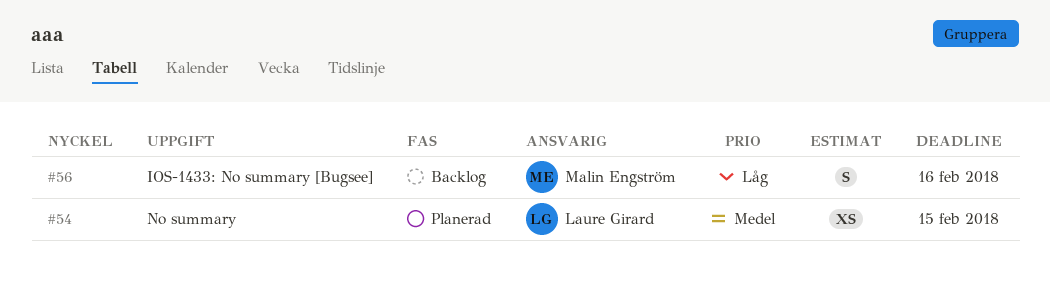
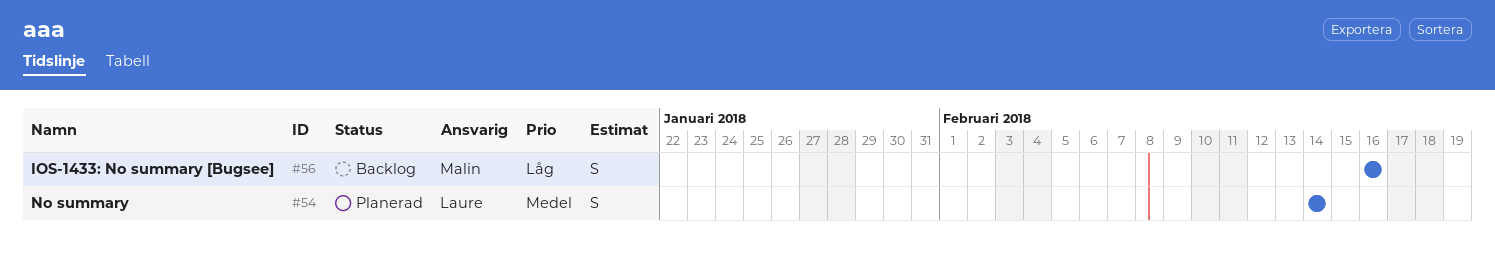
#54, estimate: XS -> S
#54, due: Feb 15 -> Feb 14

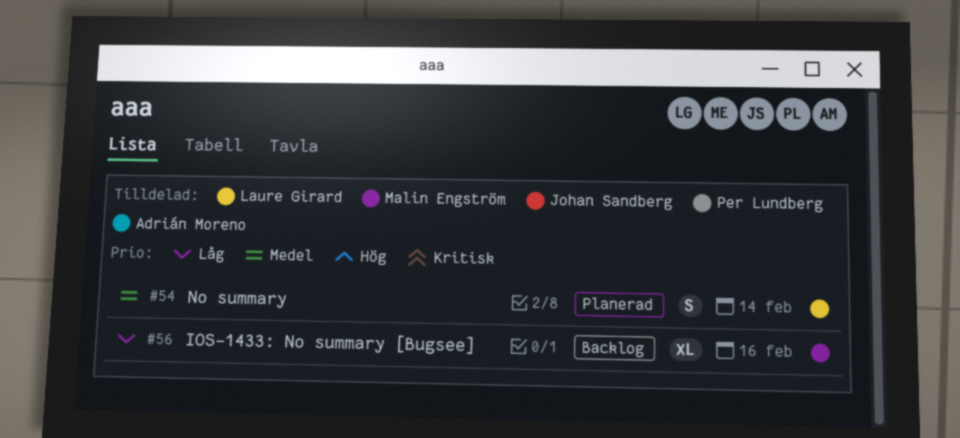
#56, estimate: S -> XL

